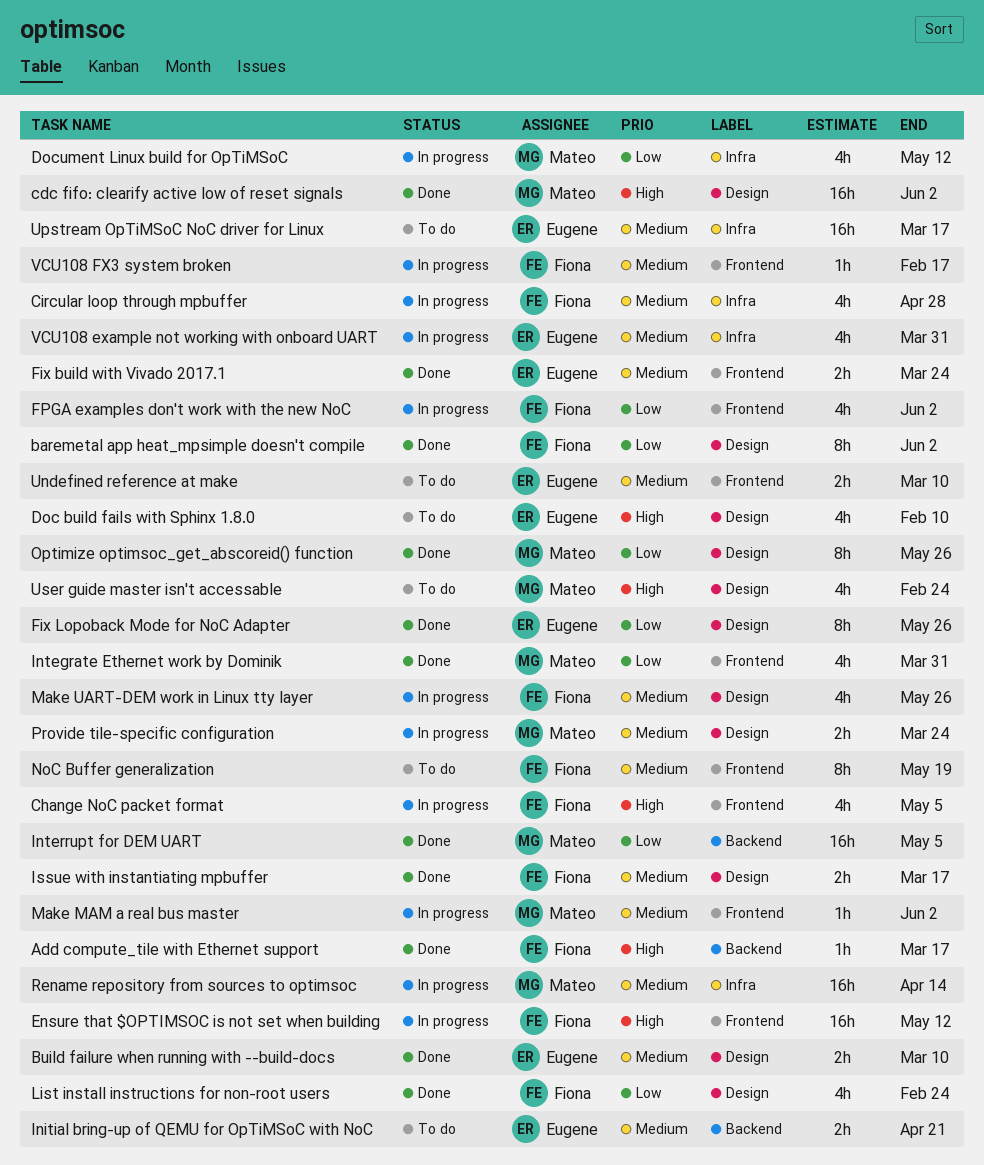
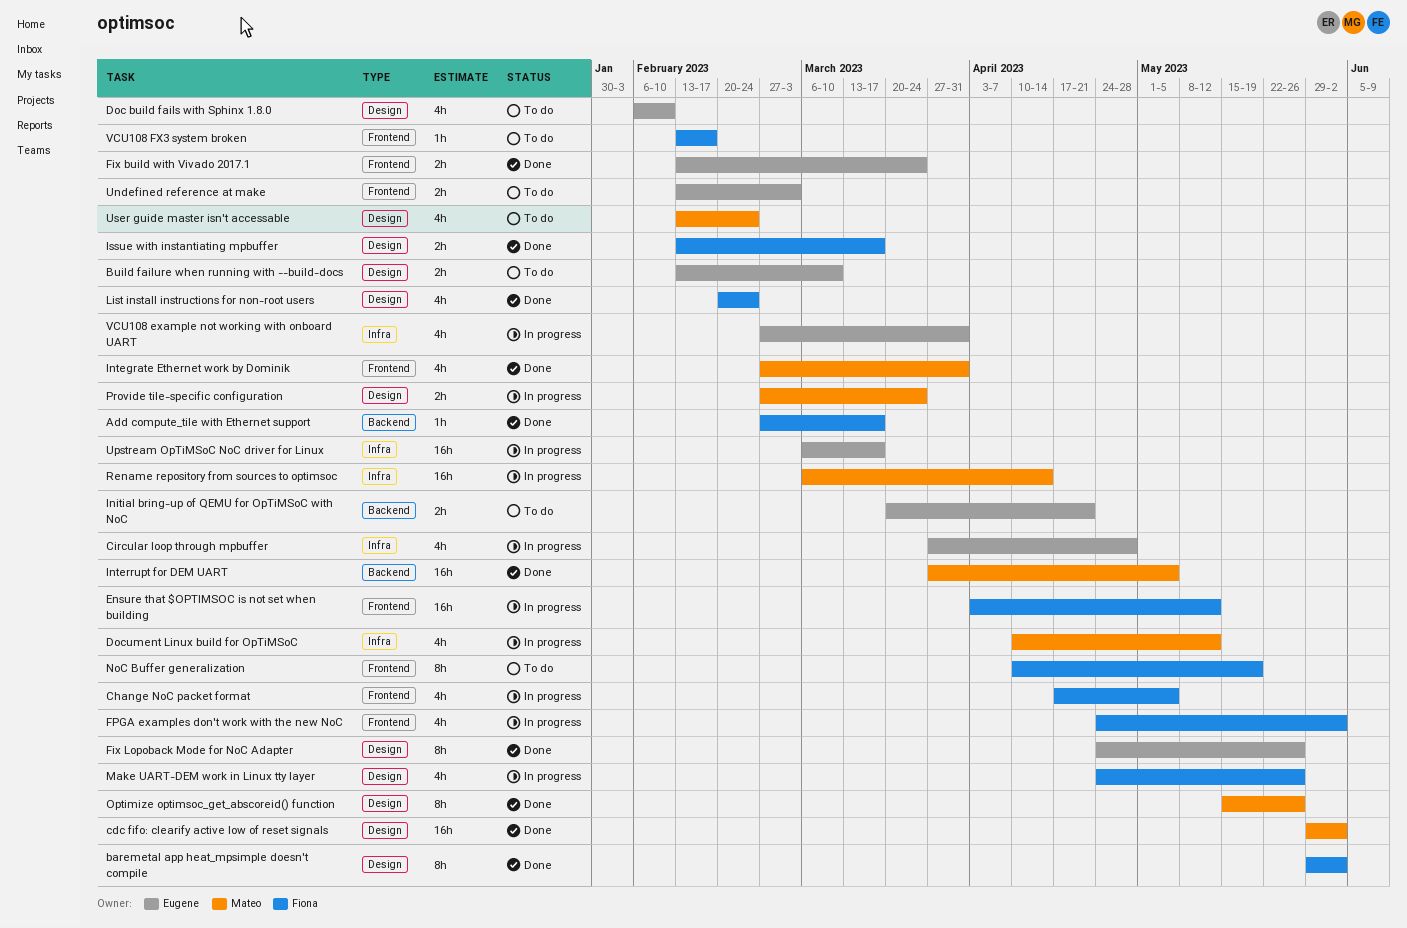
Build failure when running with --build-docs, status: Done -> To do
Circular loop through mpbuffer, owner: Fiona -> Eugene
Make MAM a real bus master: present -> none
Undefined reference at make, due: Mar 10 -> Mar 3
Upstream OpTiMSoC NoC driver for Linux, status: To do -> In progress
VCU108 FX3 system broken, status: In progress -> To do

